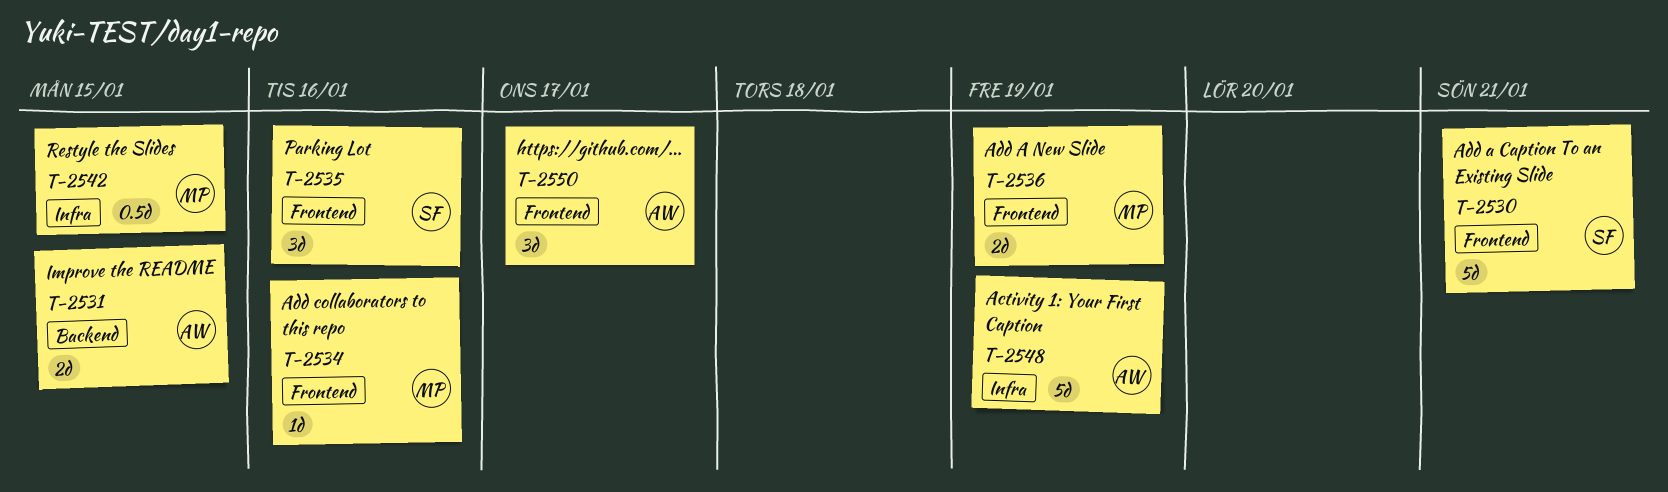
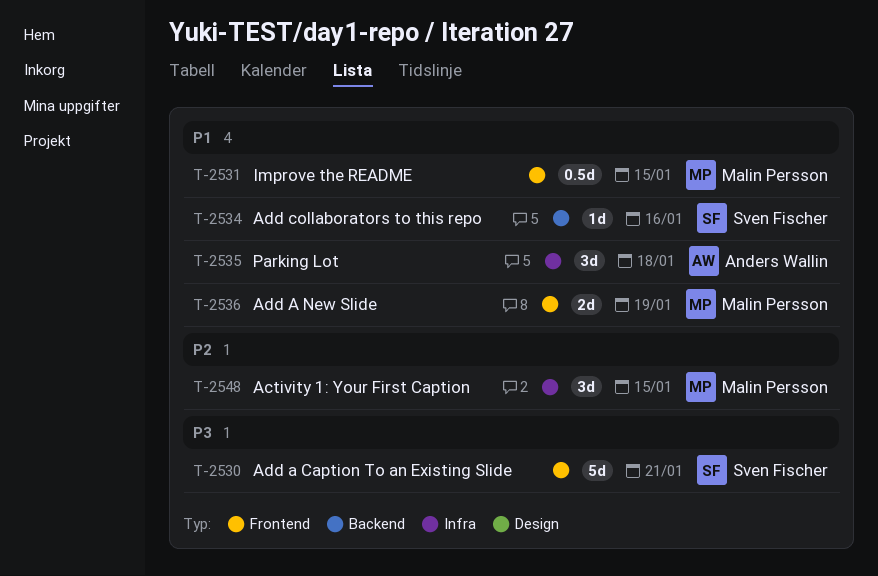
T-2531, owner: Anders Wallin -> Malin Persson
T-2531, label: Backend -> Frontend
T-2531, estimate: 2d -> 0.5d
T-2534, owner: Malin Persson -> Sven Fischer
T-2534, label: Frontend -> Backend
T-2535, owner: Sven Fischer -> Anders Wallin
T-2535, label: Frontend -> Infra
T-2535, due: Jan 16 -> Jan 18
T-2542: present -> none
T-2548, owner: Anders Wallin -> Malin Persson
T-2548, estimate: 5d -> 3d
T-2548, due: Jan 19 -> Jan 15
T-2550: present -> none

